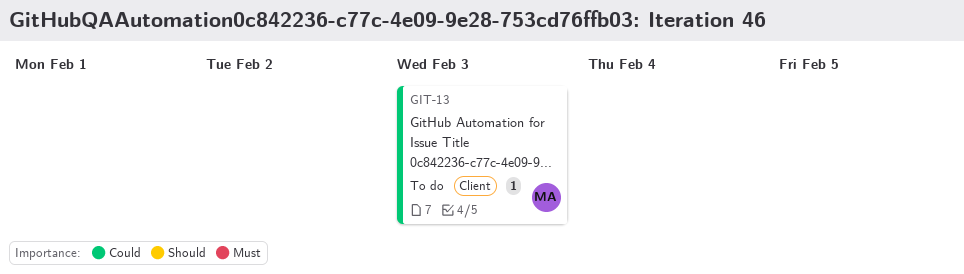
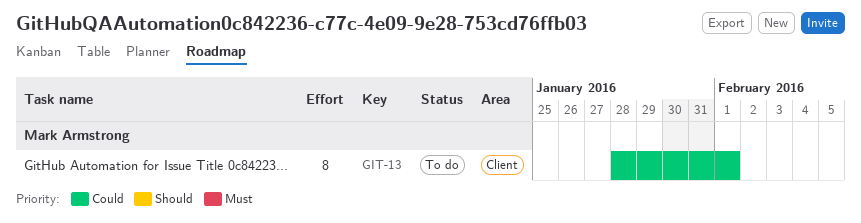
GIT-13, estimate: 1 -> 8
GIT-13, due: Feb 3 -> Feb 1

